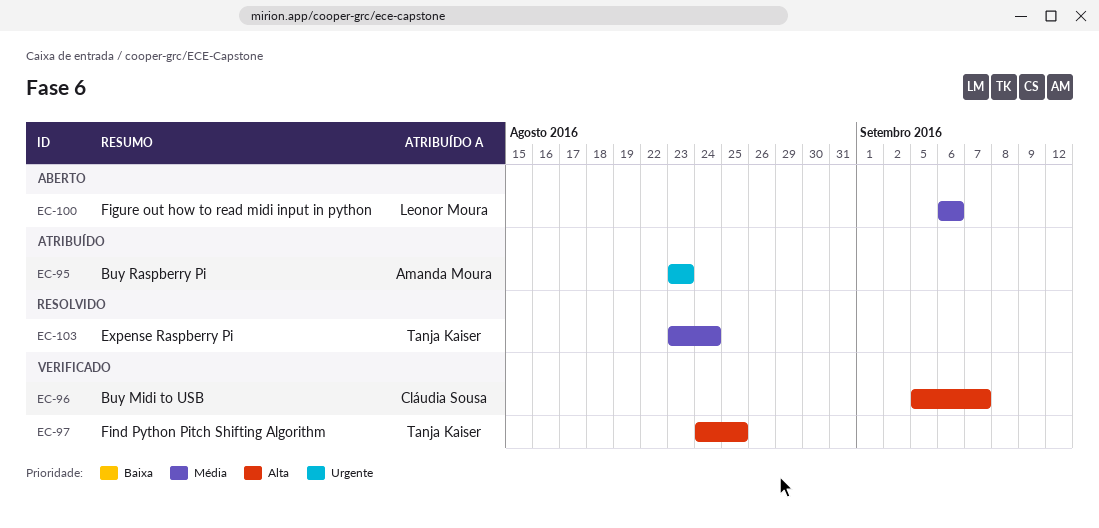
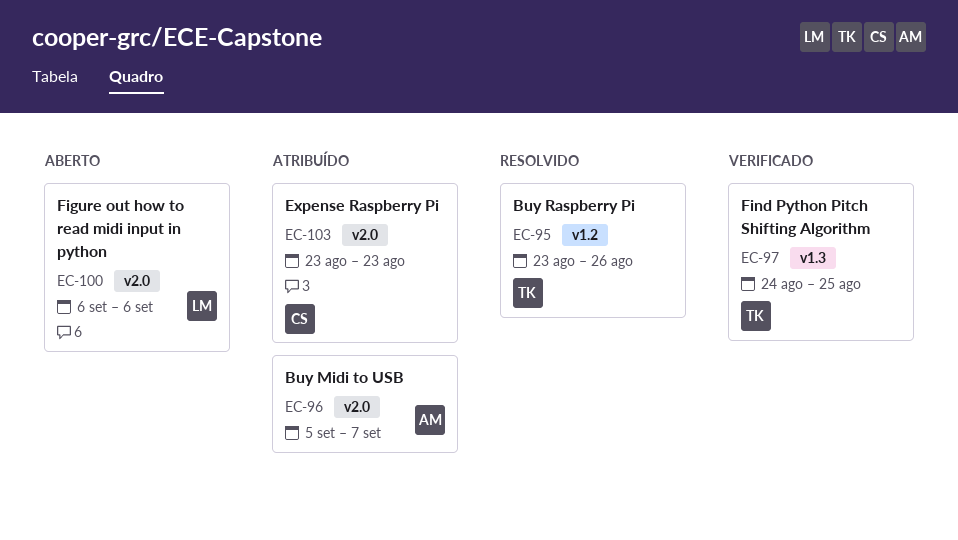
EC-95, status: Atribuído -> Resolvido
EC-95, owner: Amanda Moura -> Tanja Kaiser
EC-95, due: Aug 23 -> Aug 26
EC-96, status: Verificado -> Atribuído
EC-96, owner: Cláudia Sousa -> Amanda Moura
EC-103, status: Resolvido -> Atribuído
EC-103, owner: Tanja Kaiser -> Cláudia Sousa
EC-103, due: Aug 24 -> Aug 23

